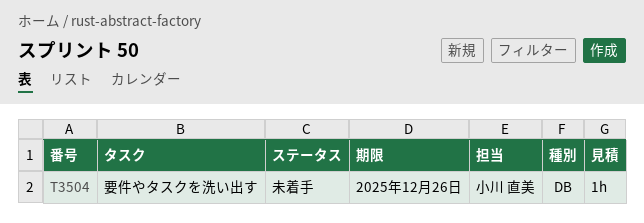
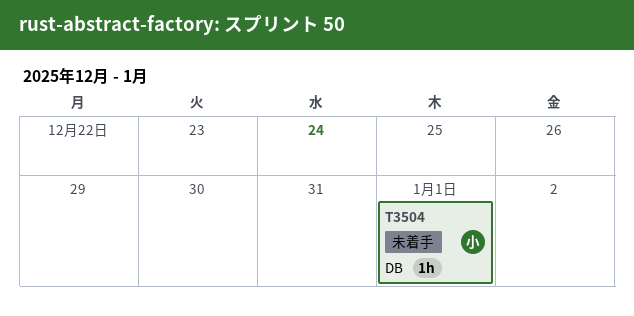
T3504, due: Dec 26 -> Jan 1

